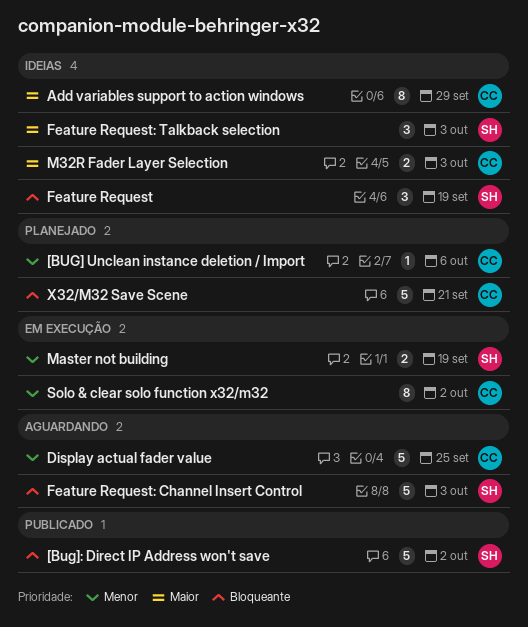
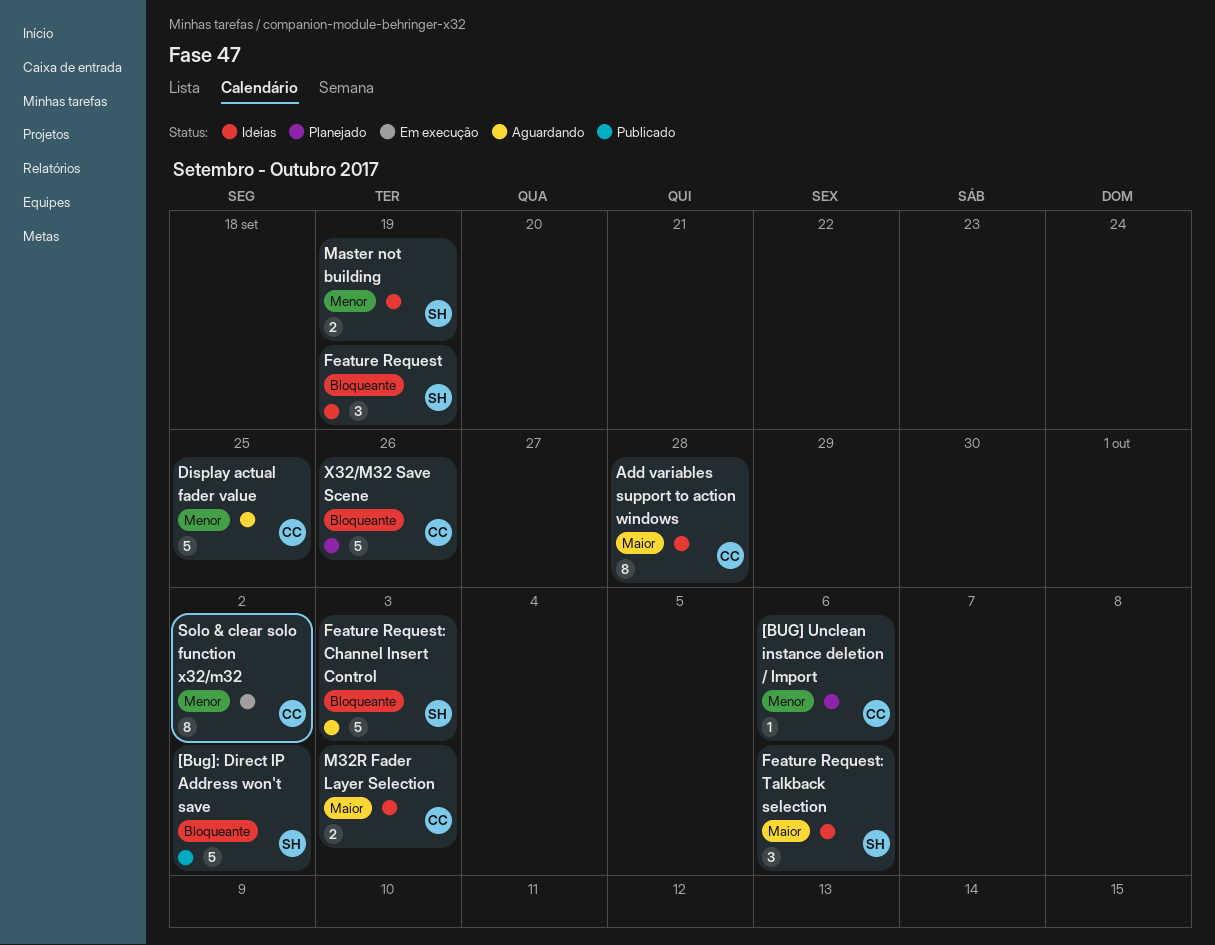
Add variables support to action windows, due: Sep 29 -> Sep 28
Feature Request: Talkback selection, due: Oct 3 -> Oct 6
Master not building, status: Em execução -> Ideias
X32/M32 Save Scene, due: Sep 21 -> Sep 26

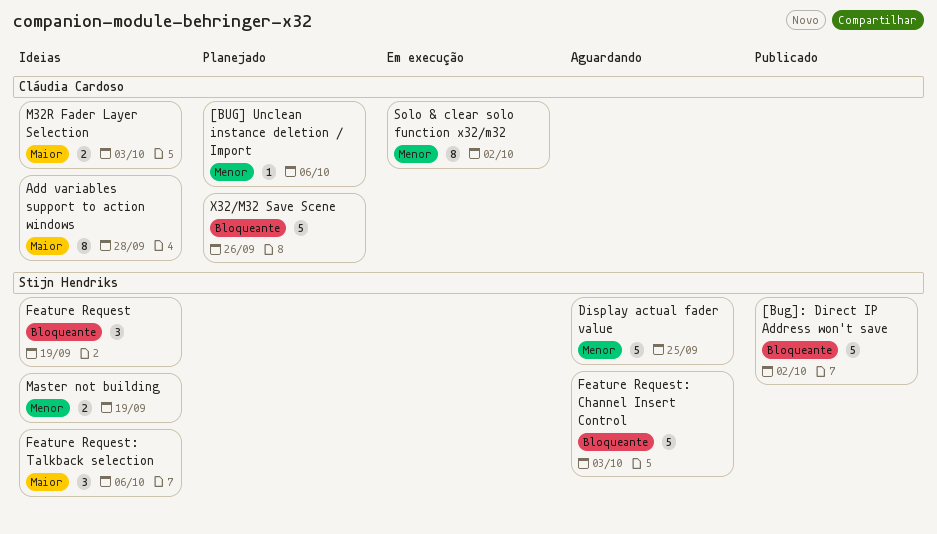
Display actual fader value, owner: Cláudia Cardoso -> Stijn Hendriks

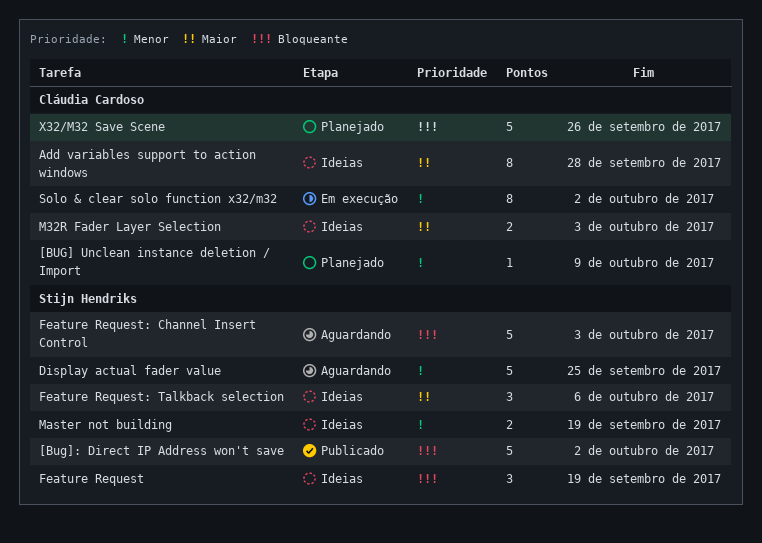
[BUG] Unclean instance deletion / Import, due: Oct 6 -> Oct 9

